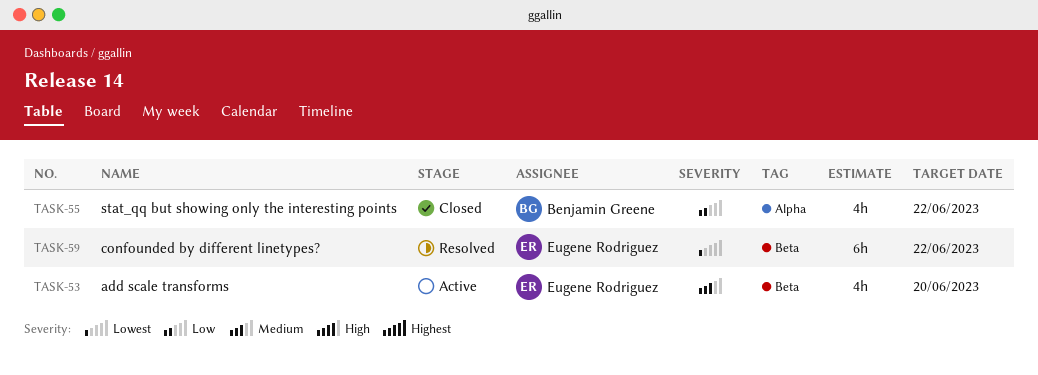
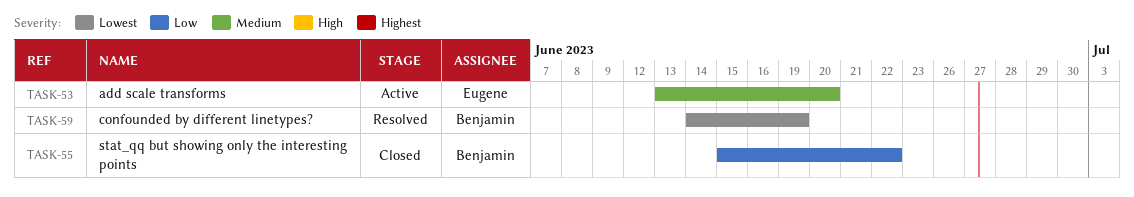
TASK-59, owner: Eugene Rodriguez -> Benjamin Greene
TASK-59, due: Jun 22 -> Jun 19

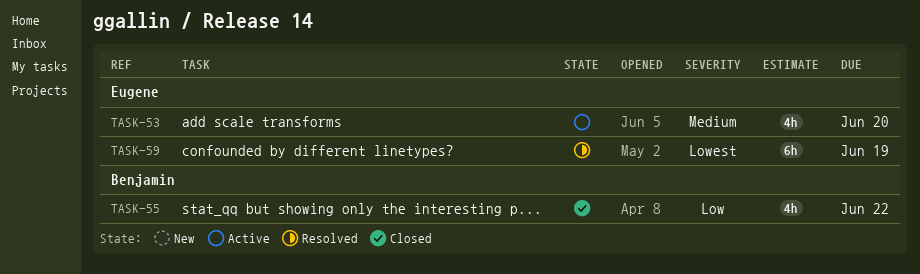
TASK-59, owner: Benjamin -> Eugene

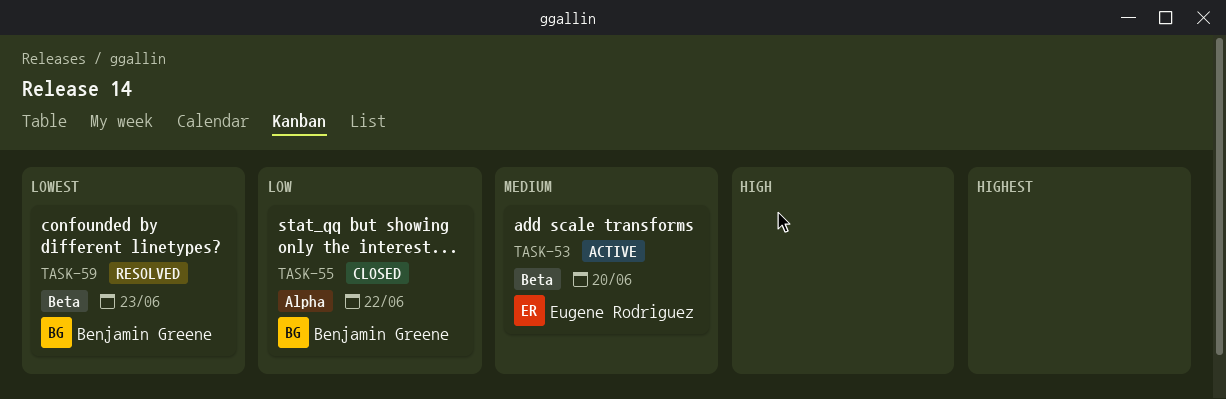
TASK-59, owner: Eugene Rodriguez -> Benjamin Greene
TASK-59, due: Jun 19 -> Jun 23

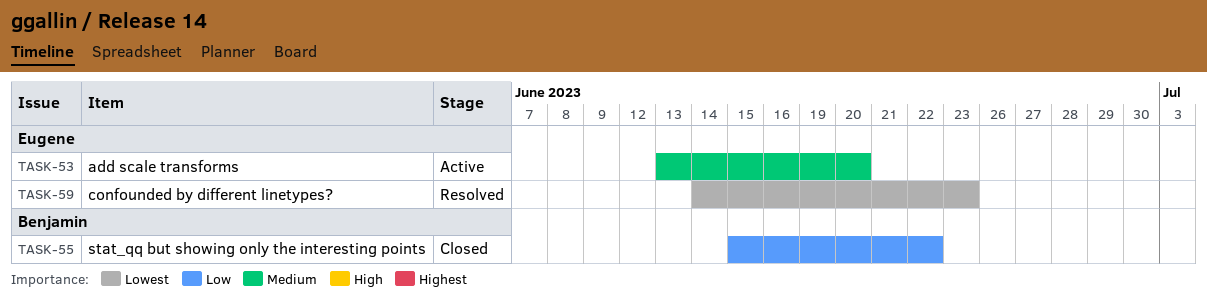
TASK-59, owner: Benjamin Greene -> Eugene Rodriguez

